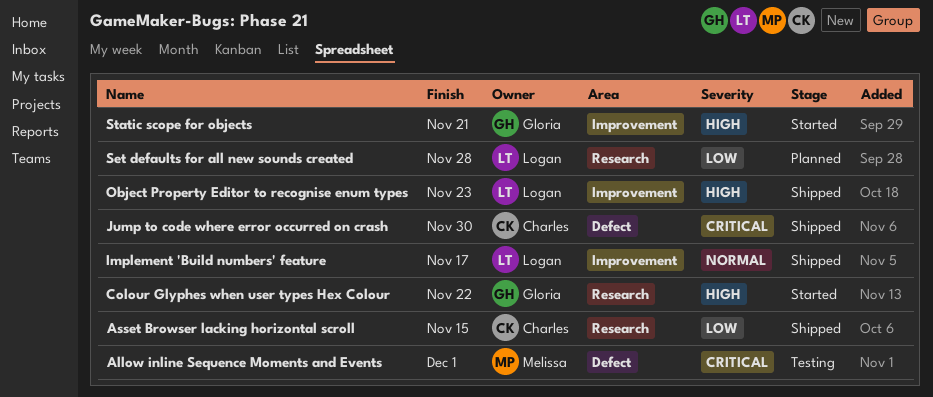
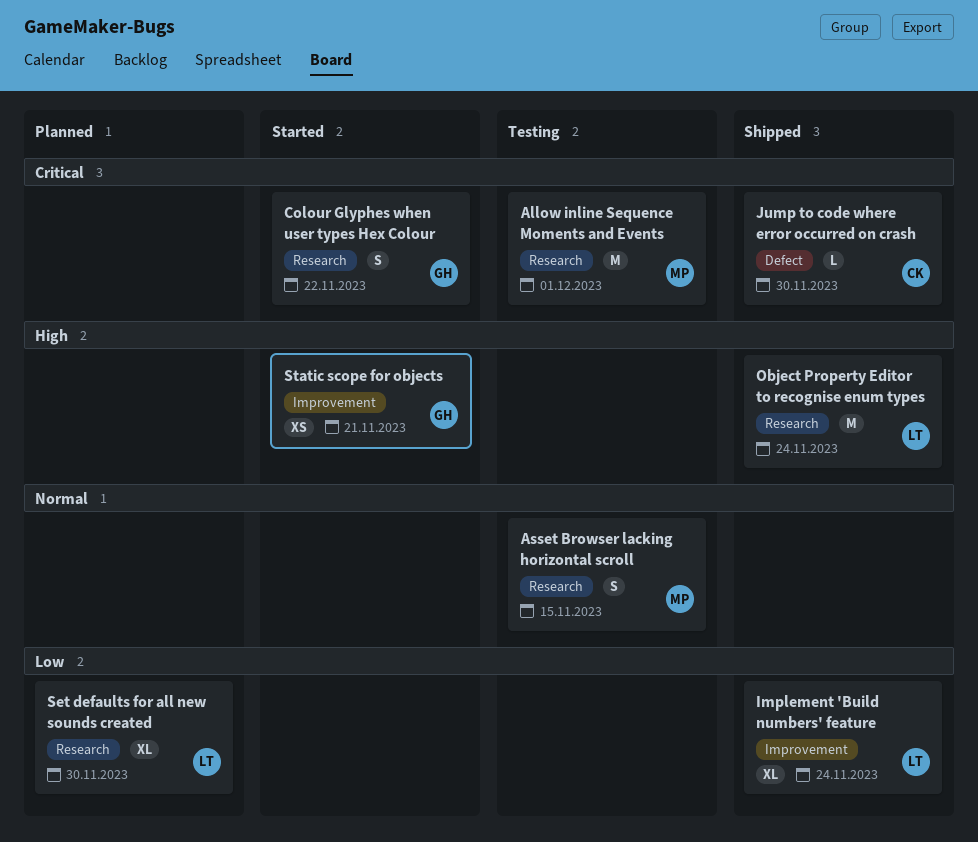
Allow inline Sequence Moments and Events, label: Defect -> Research
Asset Browser lacking horizontal scroll, status: Shipped -> Testing
Asset Browser lacking horizontal scroll, owner: Charles -> Melissa
Asset Browser lacking horizontal scroll, priority: Low -> Normal
Colour Glyphes when user types Hex Colour, priority: High -> Critical
Implement 'Build numbers' feature, priority: Normal -> Low
Implement 'Build numbers' feature, due: Nov 17 -> Nov 24
Object Property Editor to recognise enum types, label: Improvement -> Research
Object Property Editor to recognise enum types, due: Nov 23 -> Nov 24
Set defaults for all new sounds created, due: Nov 28 -> Nov 30

